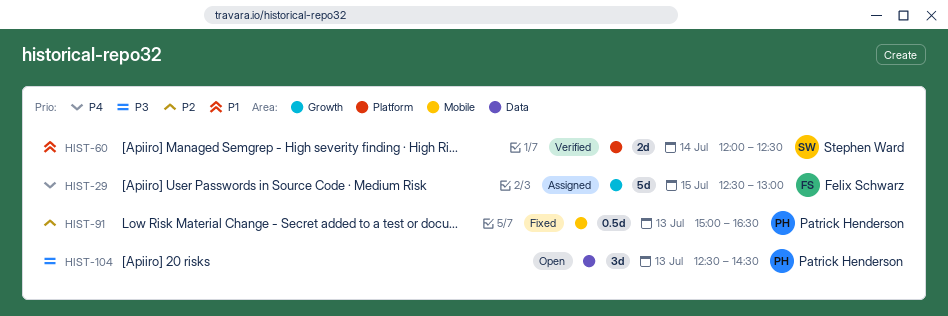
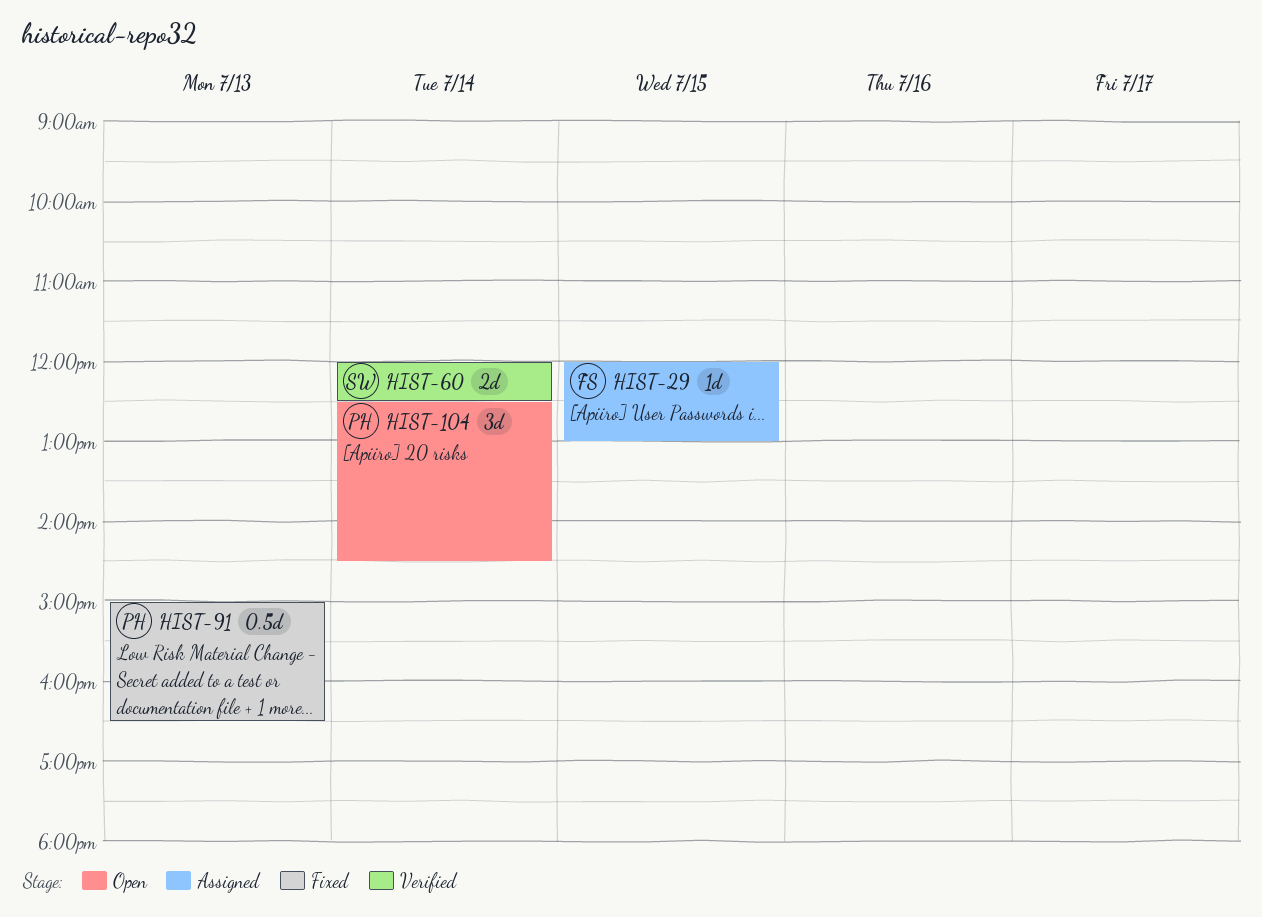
HIST-29, estimate: 5d -> 1d
HIST-29, begins: 12:30 -> 12:00
HIST-104, day: Jul 13 -> Jul 14

